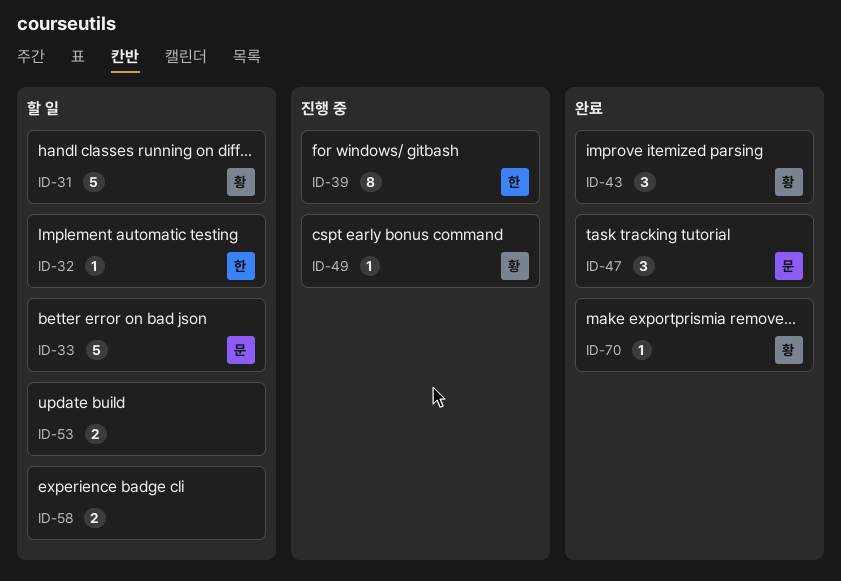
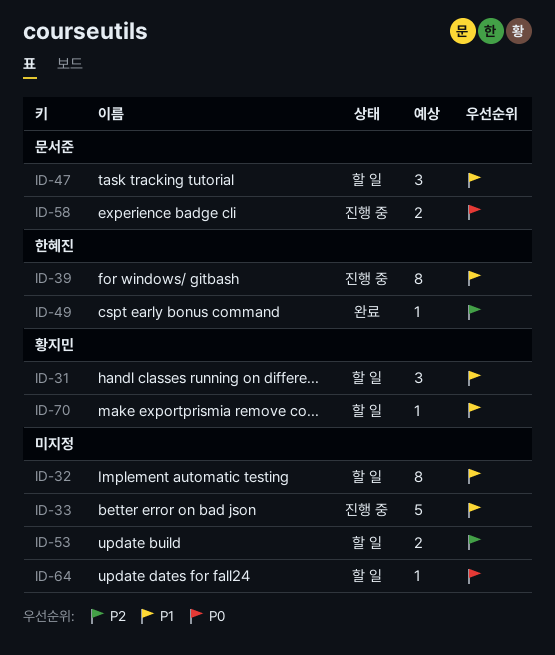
ID-31, estimate: 5 -> 3
ID-32, owner: 한혜진 -> none
ID-32, estimate: 1 -> 8
ID-33, status: 할 일 -> 진행 중
ID-33, owner: 문서준 -> none
ID-43: present -> none
ID-47, status: 완료 -> 할 일
ID-49, status: 진행 중 -> 완료
ID-49, owner: 황지민 -> 한혜진
ID-58, status: 할 일 -> 진행 중
ID-58, owner: none -> 문서준
ID-64: none -> present
ID-70, status: 완료 -> 할 일

